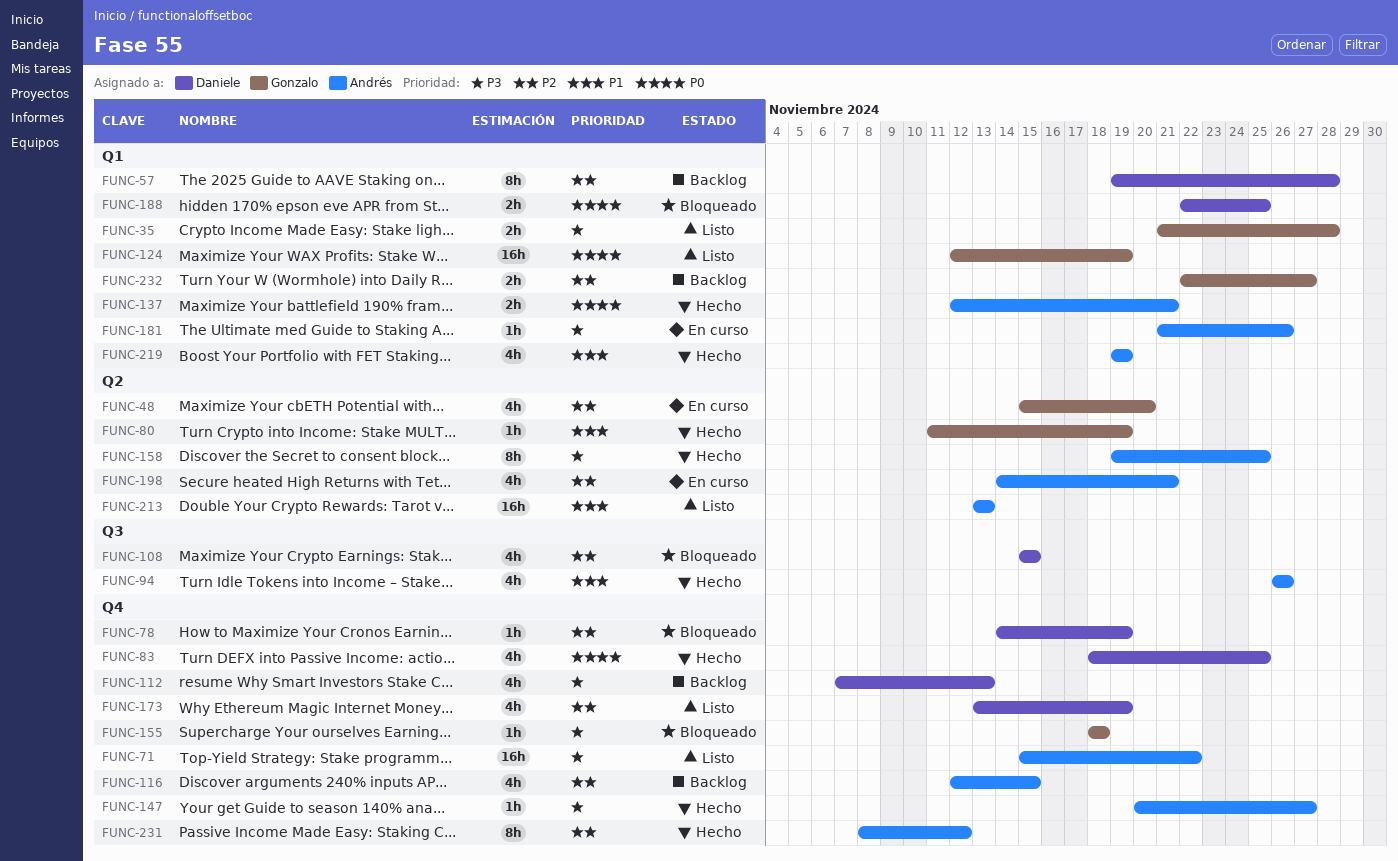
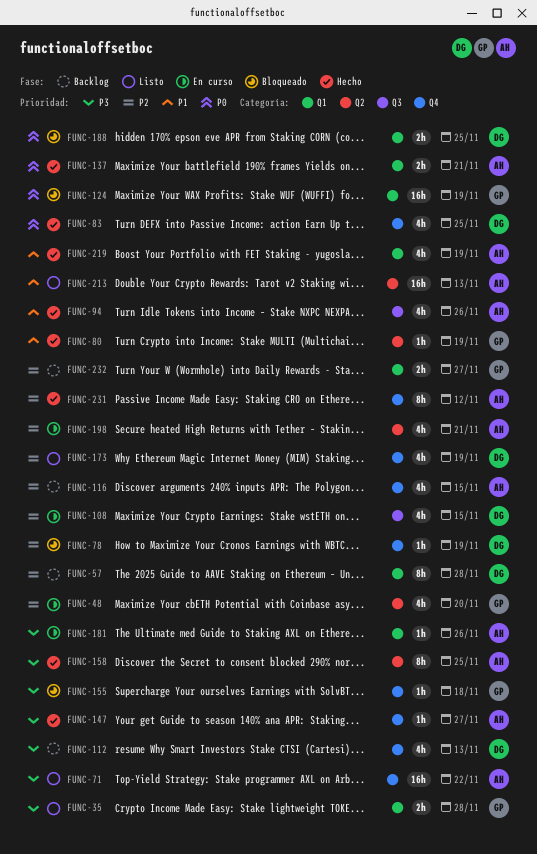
FUNC-108, status: Bloqueado -> En curso
FUNC-124, status: Listo -> Bloqueado

